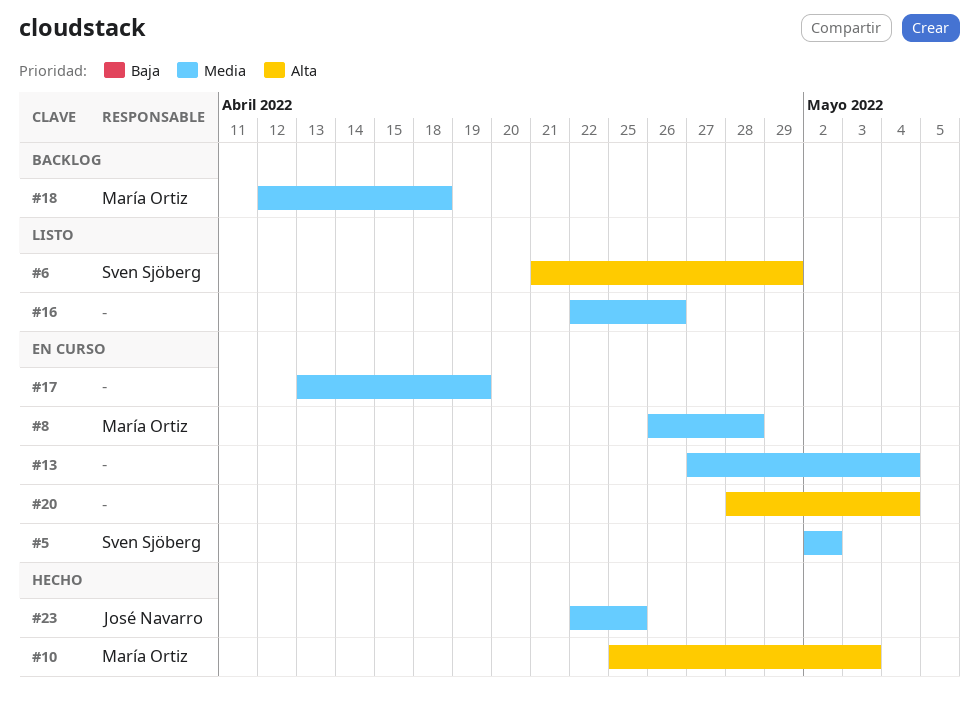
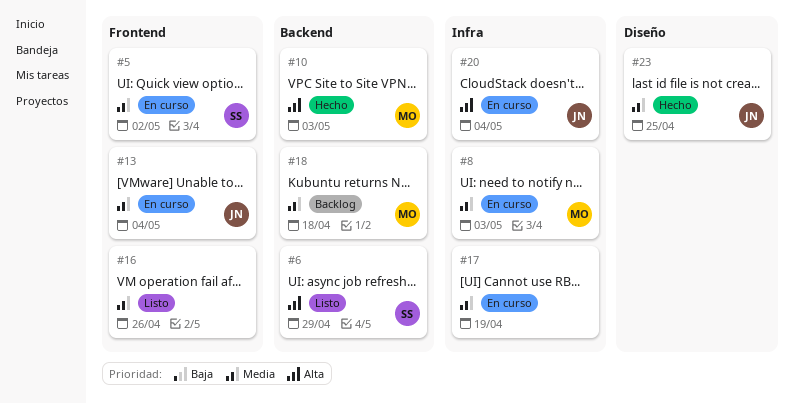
#8, due: Apr 28 -> May 3
#13, owner: none -> José Navarro
#20, owner: none -> José Navarro

